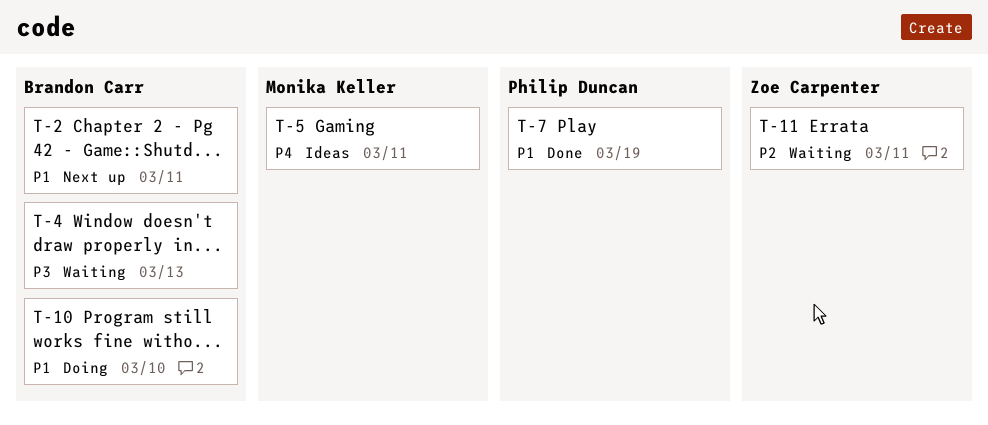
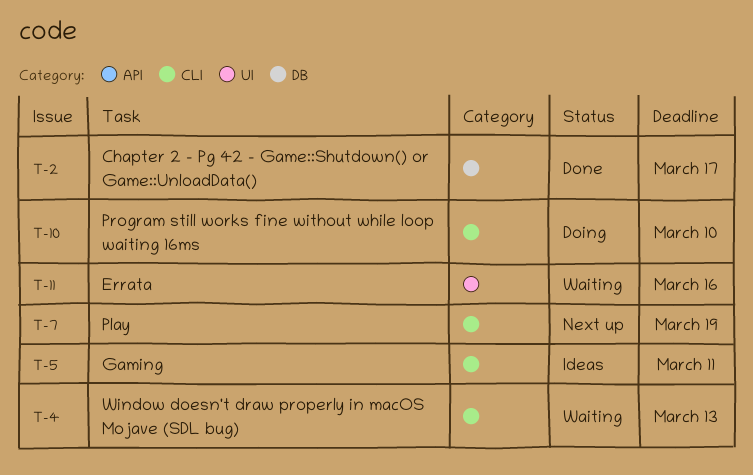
T-2, status: Next up -> Done
T-2, due: Mar 11 -> Mar 17
T-7, status: Done -> Next up
T-11, due: Mar 11 -> Mar 16

